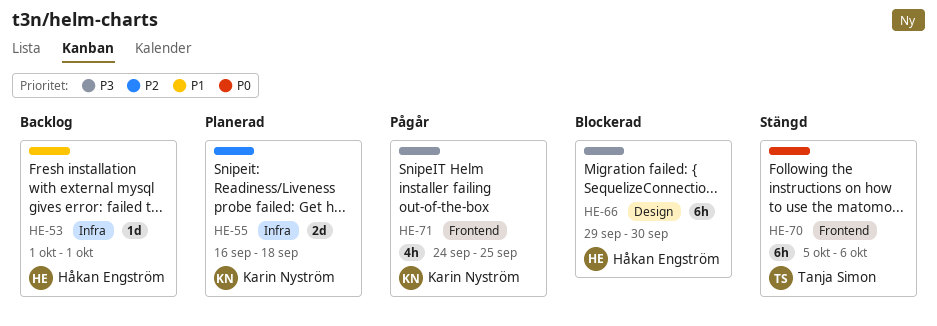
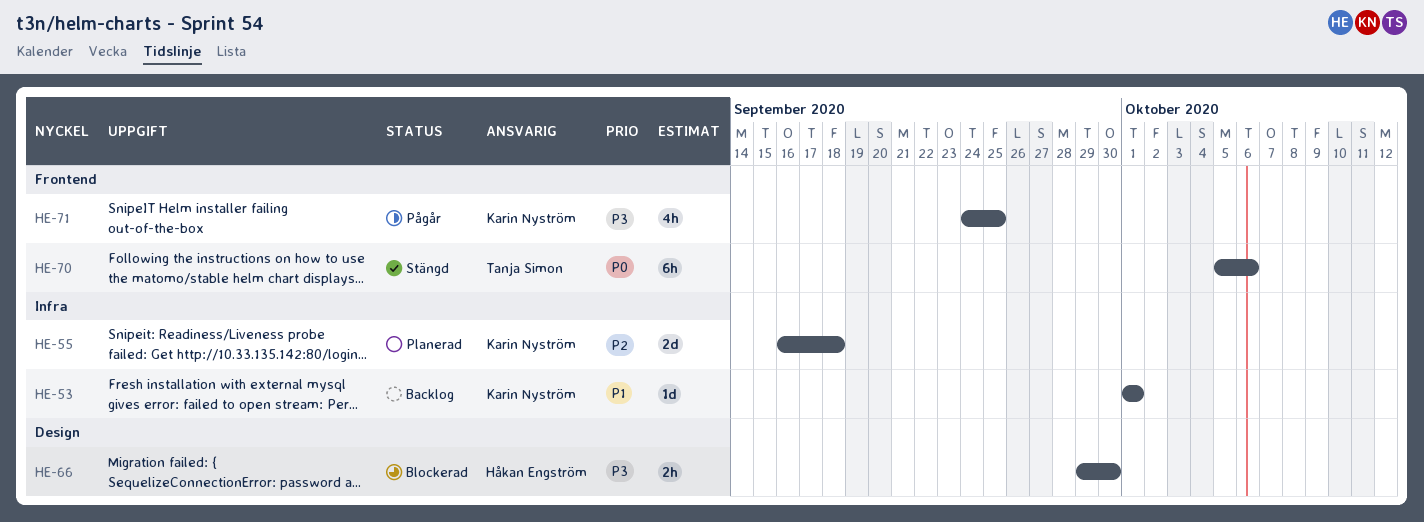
HE-53, owner: Håkan Engström -> Karin Nyström
HE-66, estimate: 6h -> 2h

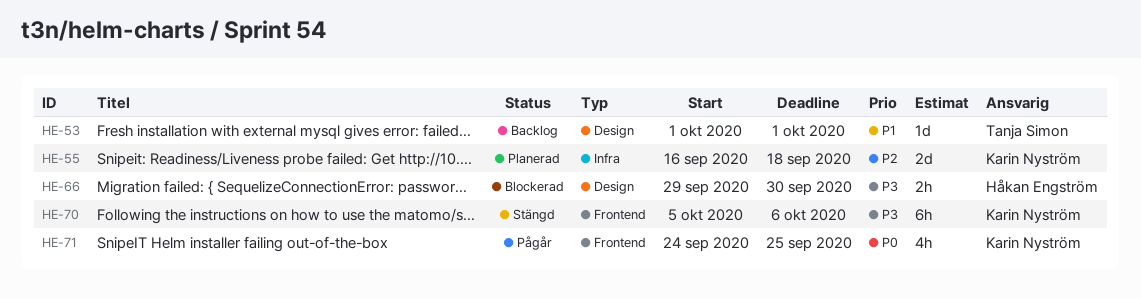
HE-53, owner: Karin Nyström -> Tanja Simon
HE-53, label: Infra -> Design
HE-70, owner: Tanja Simon -> Karin Nyström
HE-70, priority: P0 -> P3
HE-71, priority: P3 -> P0

